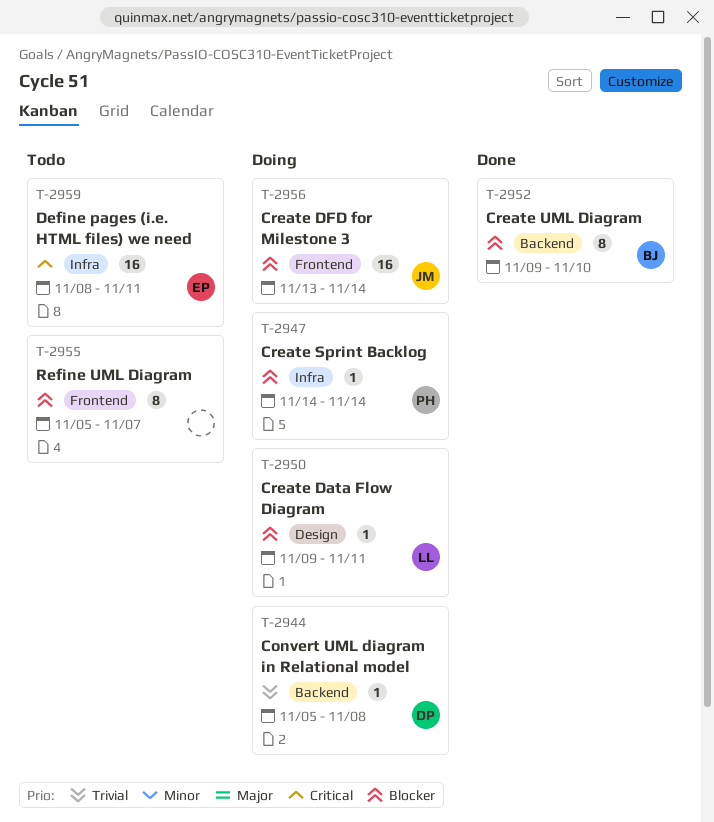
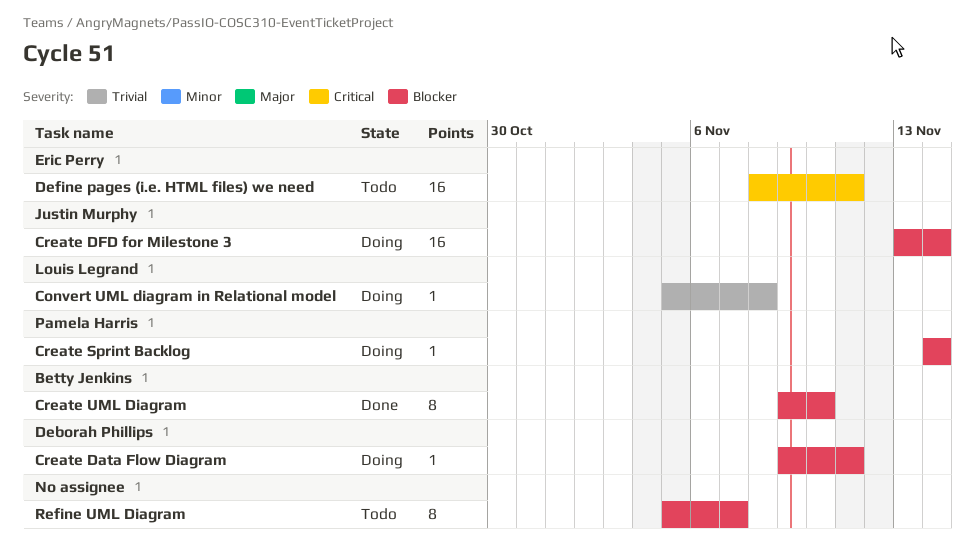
Convert UML diagram in Relational model, owner: Deborah Phillips -> Louis Legrand
Create Data Flow Diagram, owner: Louis Legrand -> Deborah Phillips

